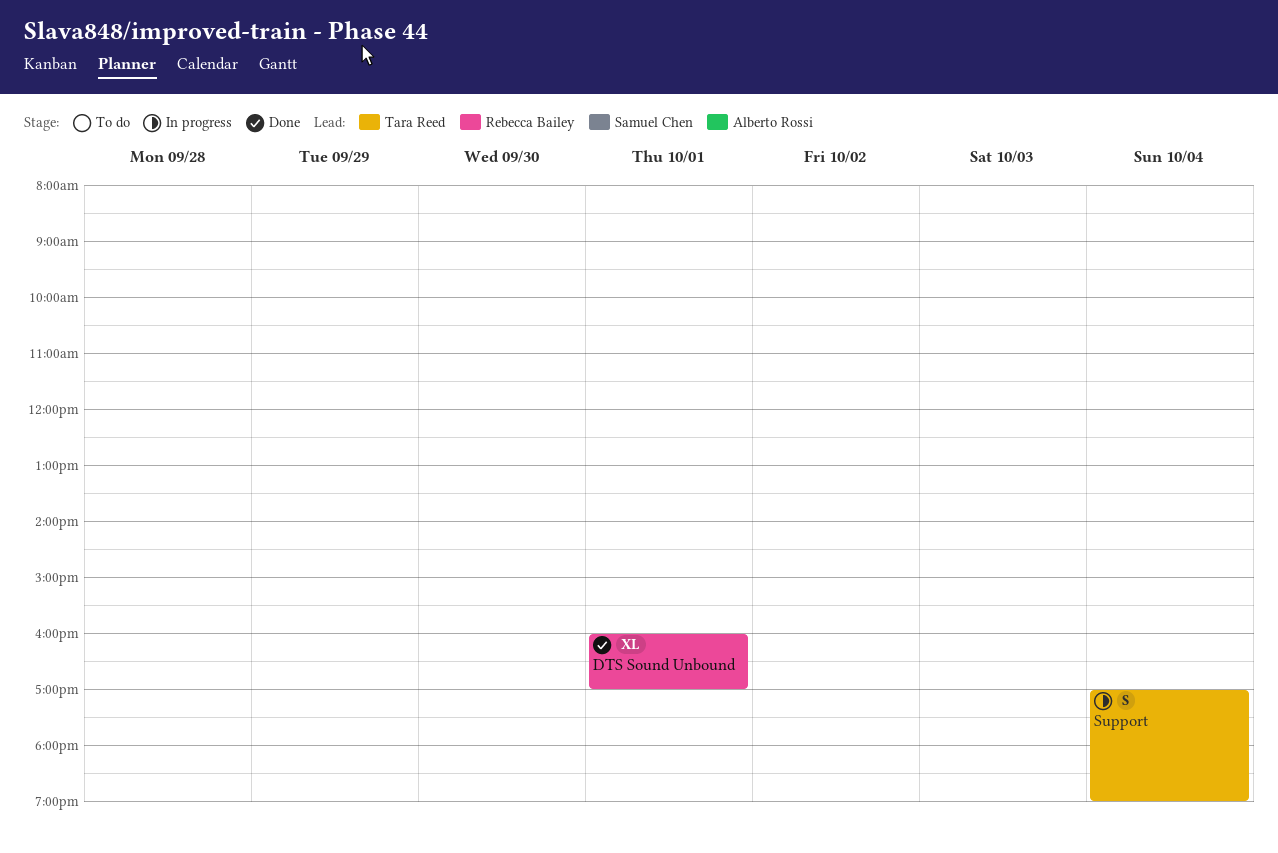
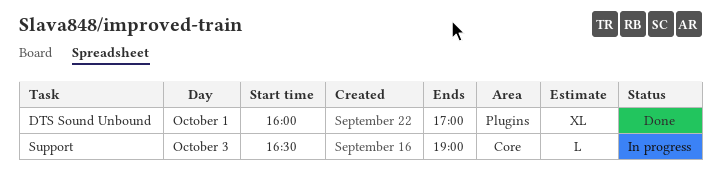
Support, estimate: S -> L
Support, day: Oct 4 -> Oct 3
Support, begins: 17:00 -> 16:30

